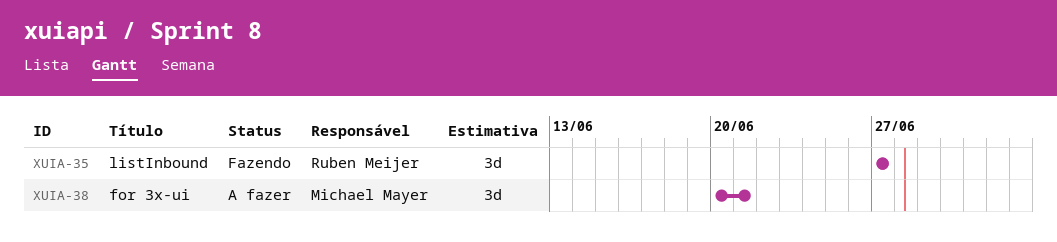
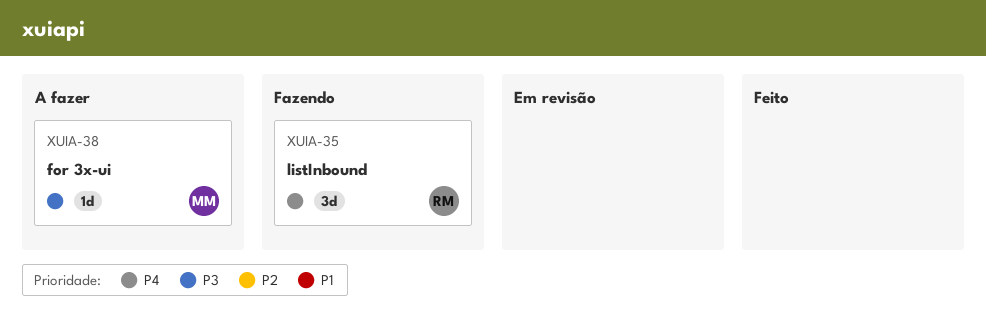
XUIA-38, estimate: 3d -> 1d

